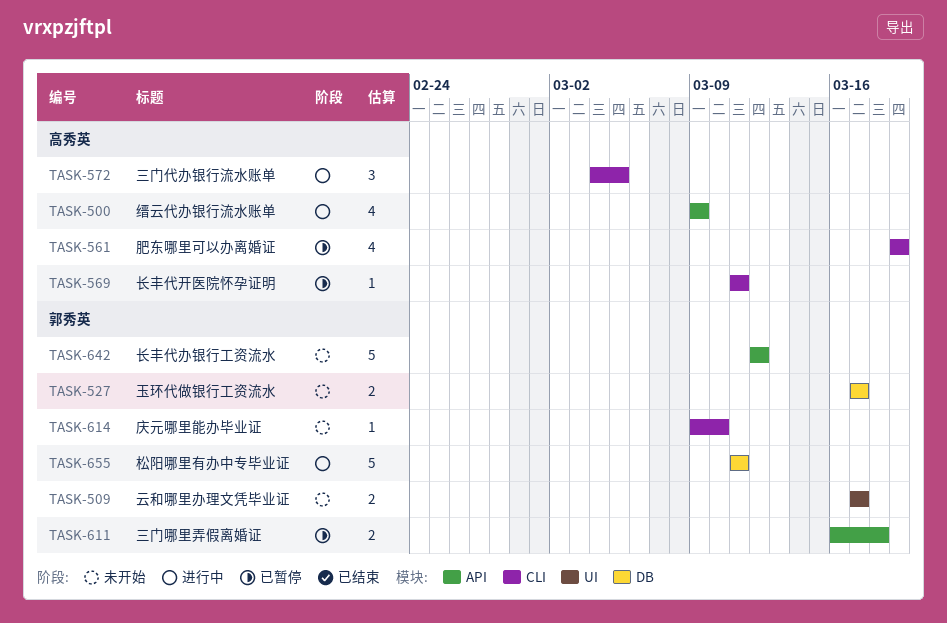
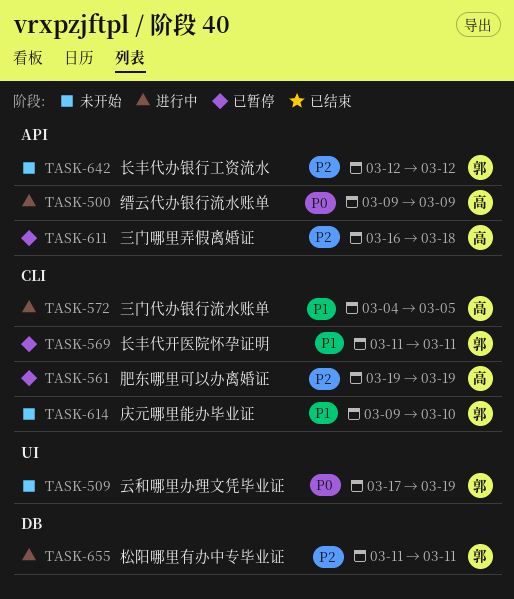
TASK-509, due: Mar 17 -> Mar 19
TASK-527: present -> none
TASK-569, owner: 高秀英 -> 郭秀英
TASK-611, owner: 郭秀英 -> 高秀英

